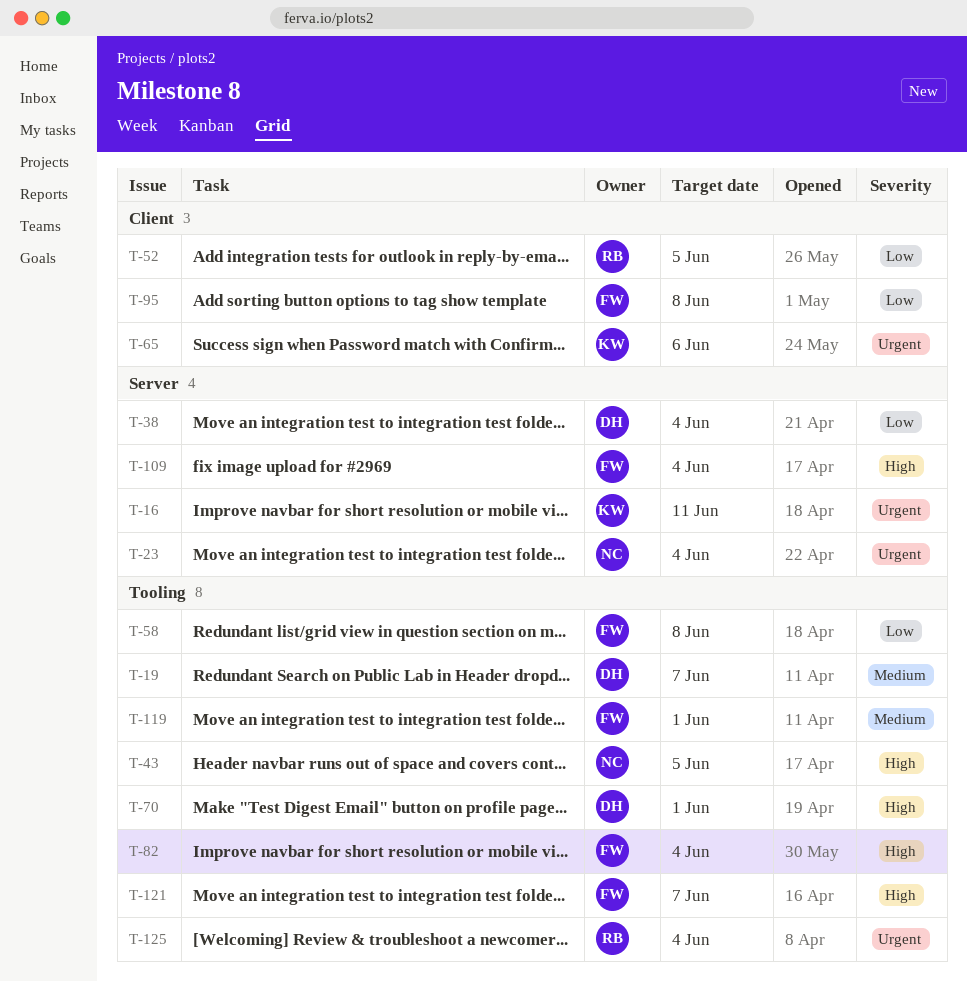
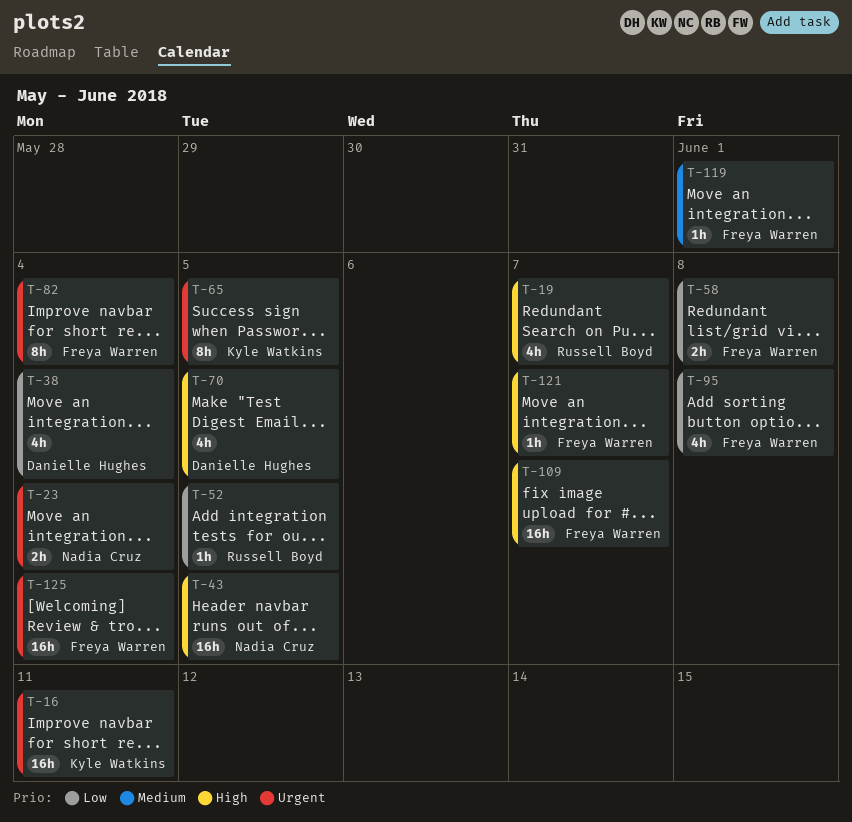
T-19, owner: Danielle Hughes -> Russell Boyd
T-19, priority: Medium -> High
T-65, due: Jun 6 -> Jun 5
T-70, due: Jun 1 -> Jun 5
T-82, priority: High -> Urgent
T-109, due: Jun 4 -> Jun 7
T-125, owner: Russell Boyd -> Freya Warren

